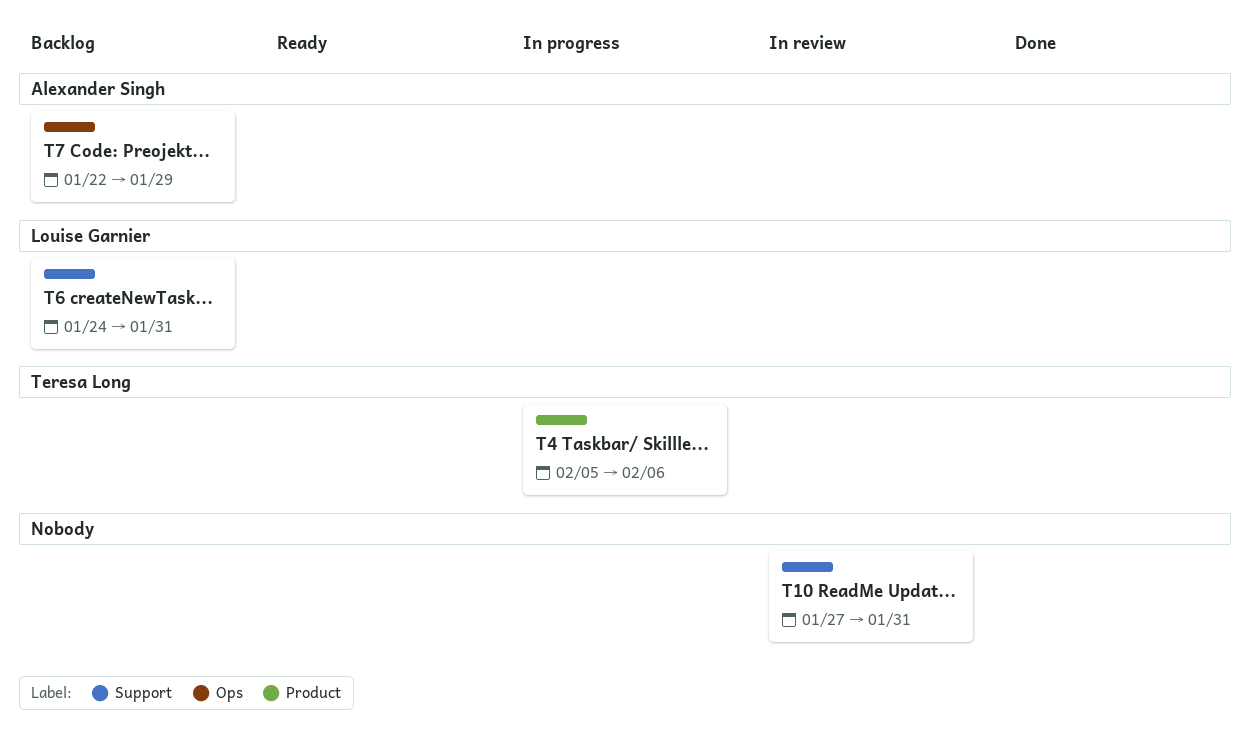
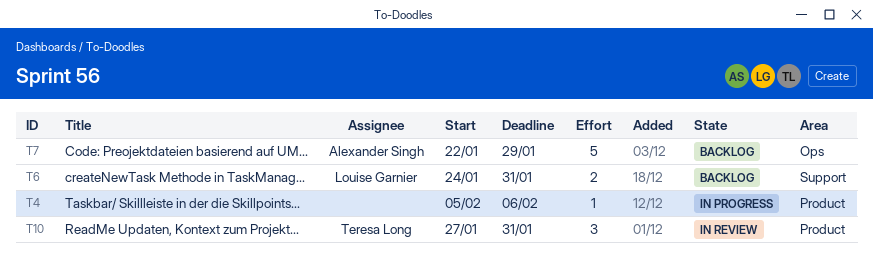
T4, owner: Teresa Long -> none
T10, owner: none -> Teresa Long
T10, label: Support -> Product

